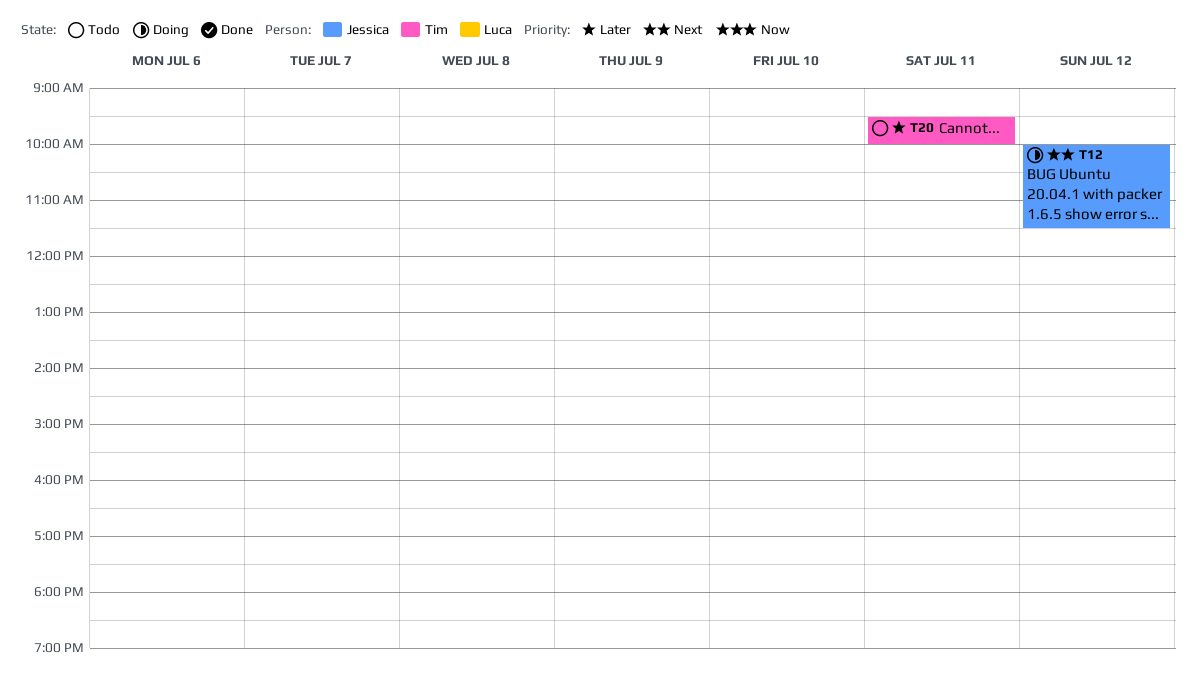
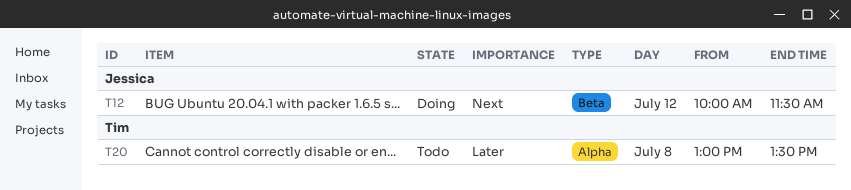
T20, day: Jul 11 -> Jul 8
T20, begins: 09:30 -> 13:00
T20, ends: 10:00 -> 13:30

